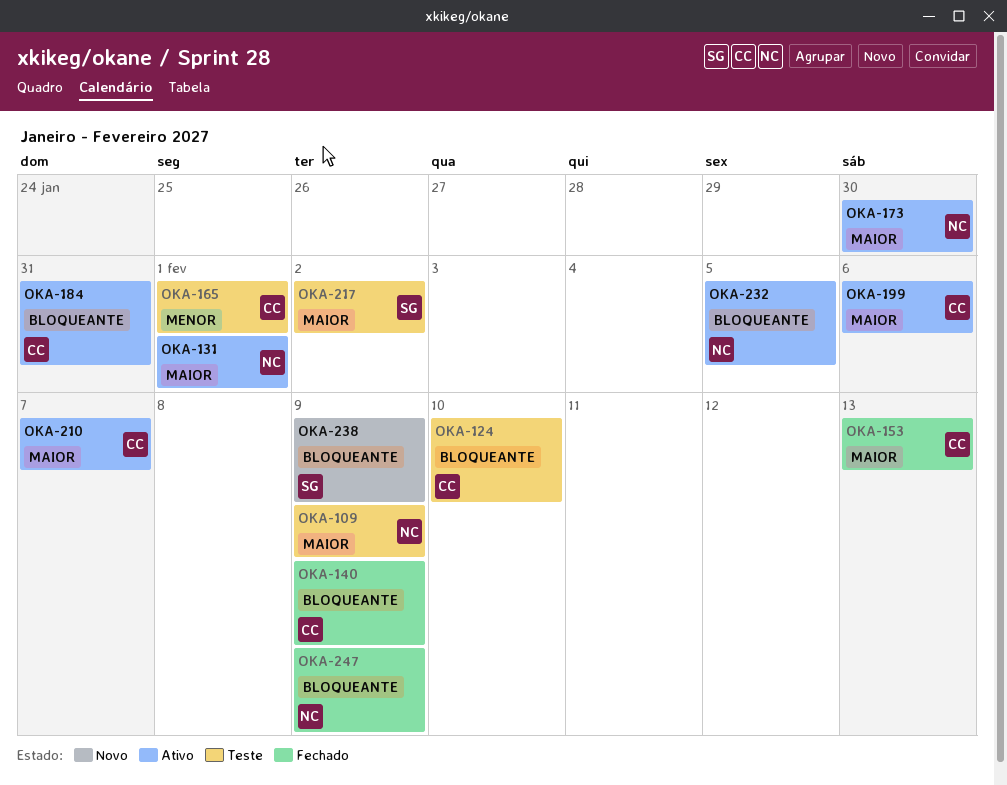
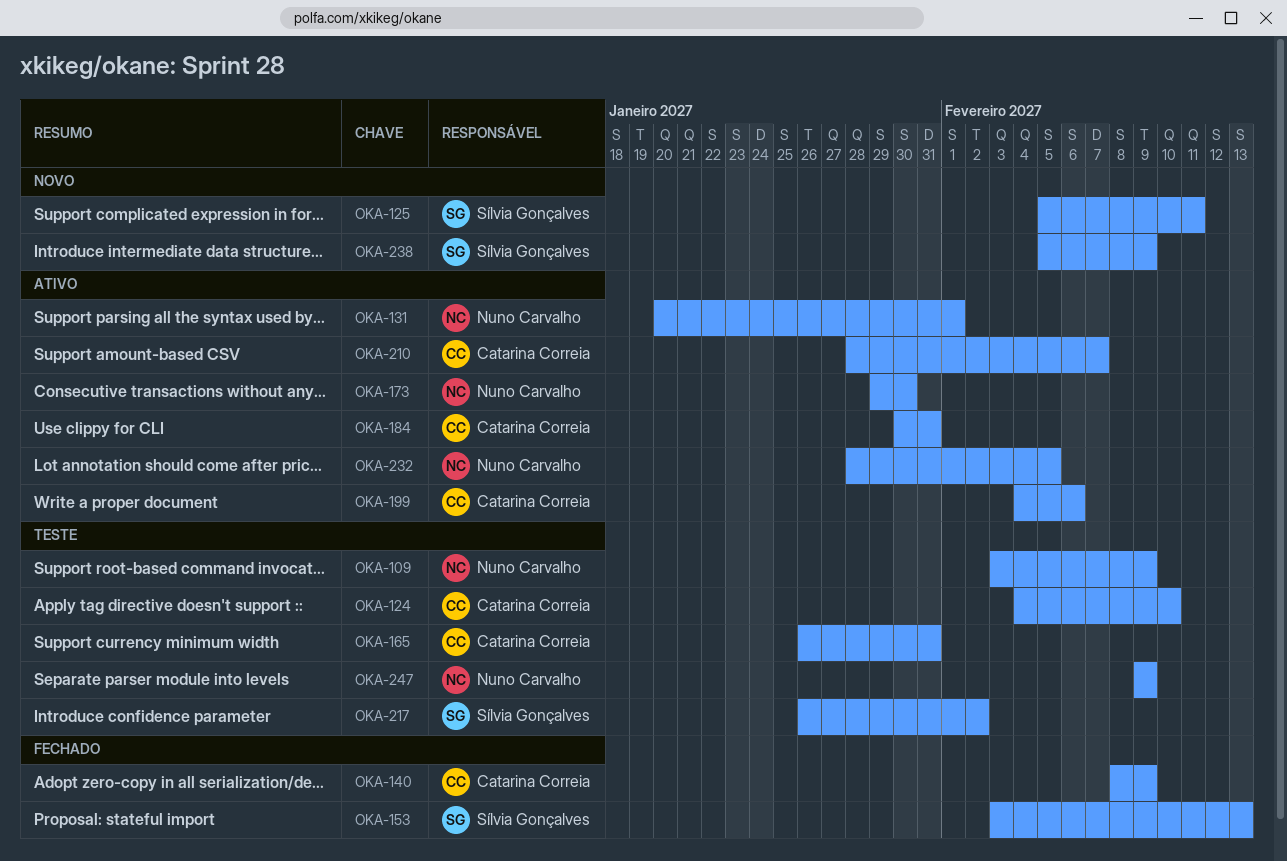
OKA-125: none -> present
OKA-153, owner: Catarina Correia -> Sílvia Gonçalves
OKA-165, due: Feb 1 -> Jan 31
OKA-247, status: Fechado -> Teste

